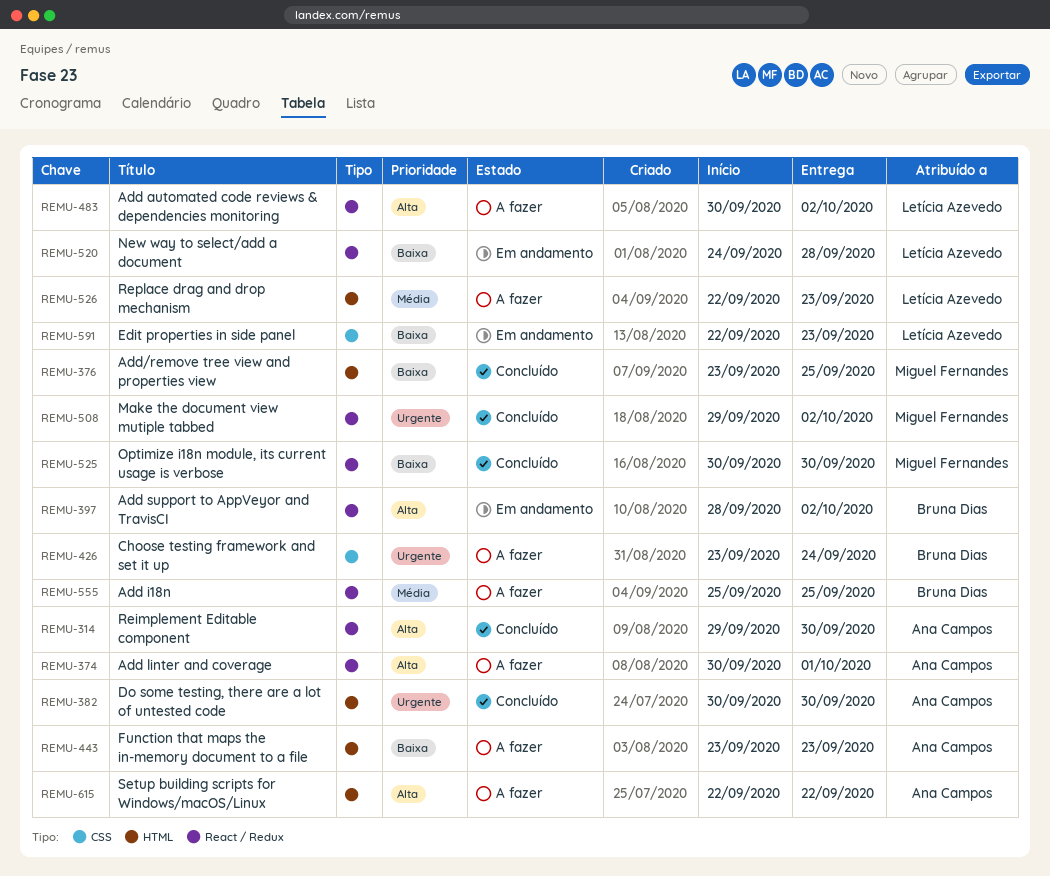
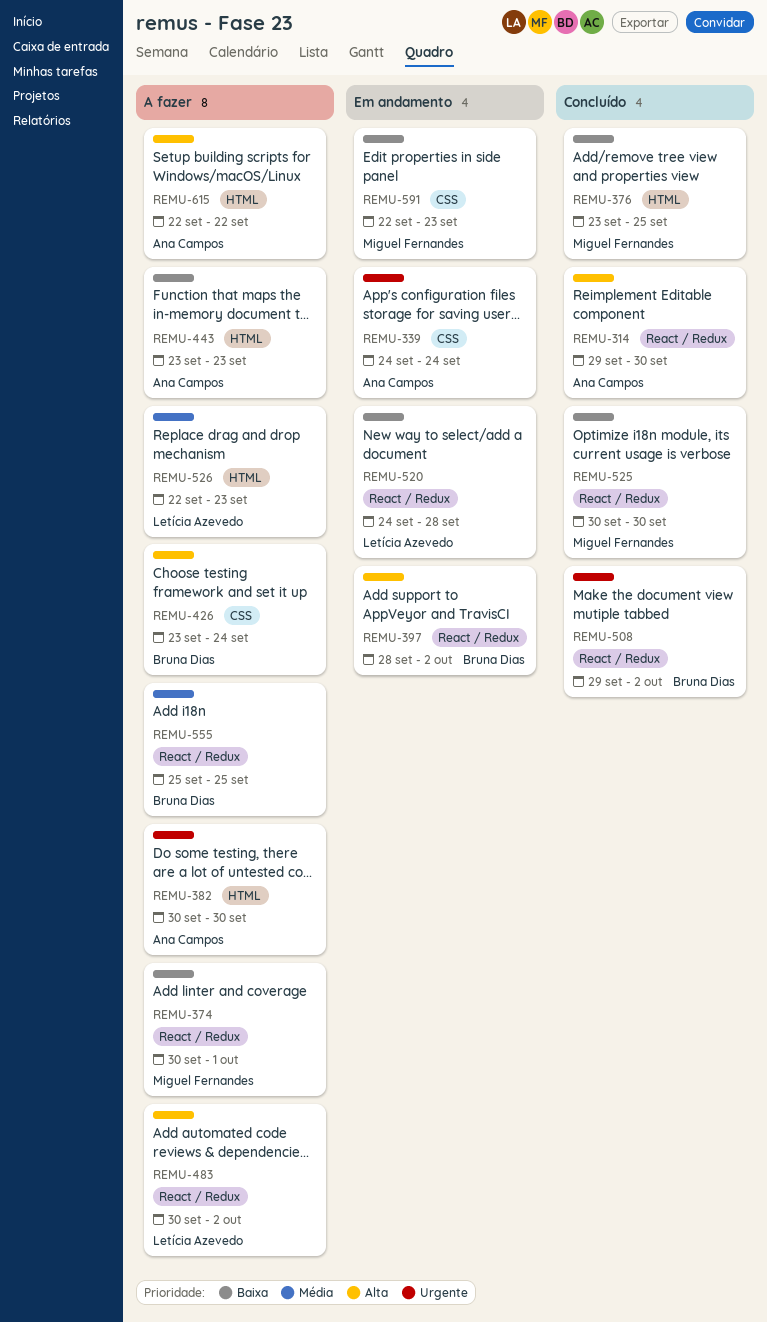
REMU-339: none -> present
REMU-374, owner: Ana Campos -> Miguel Fernandes
REMU-374, priority: Alta -> Baixa
REMU-382, status: Concluído -> A fazer
REMU-426, priority: Urgente -> Alta
REMU-508, owner: Miguel Fernandes -> Bruna Dias
REMU-591, owner: Letícia Azevedo -> Miguel Fernandes

